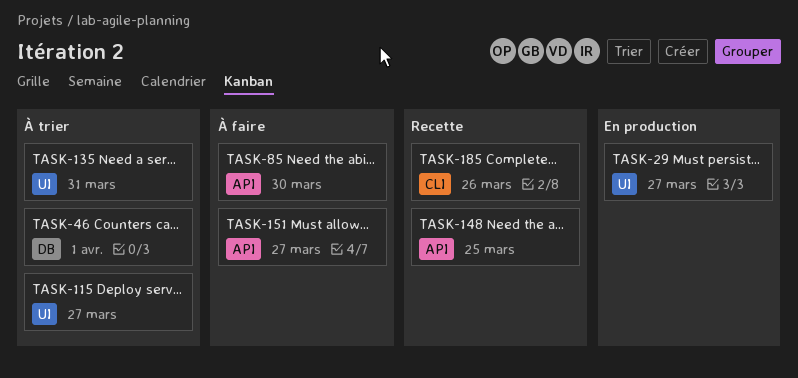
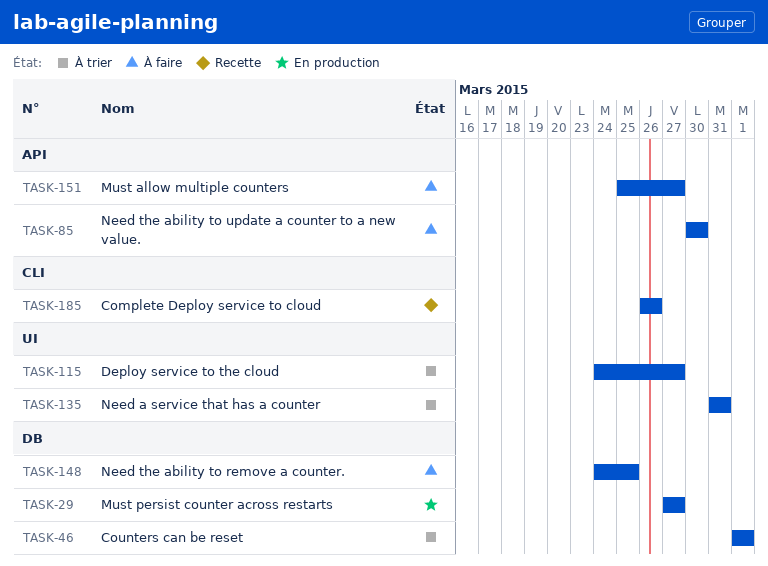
TASK-29, label: UI -> DB
TASK-148, status: Recette -> À faire
TASK-148, label: API -> DB

